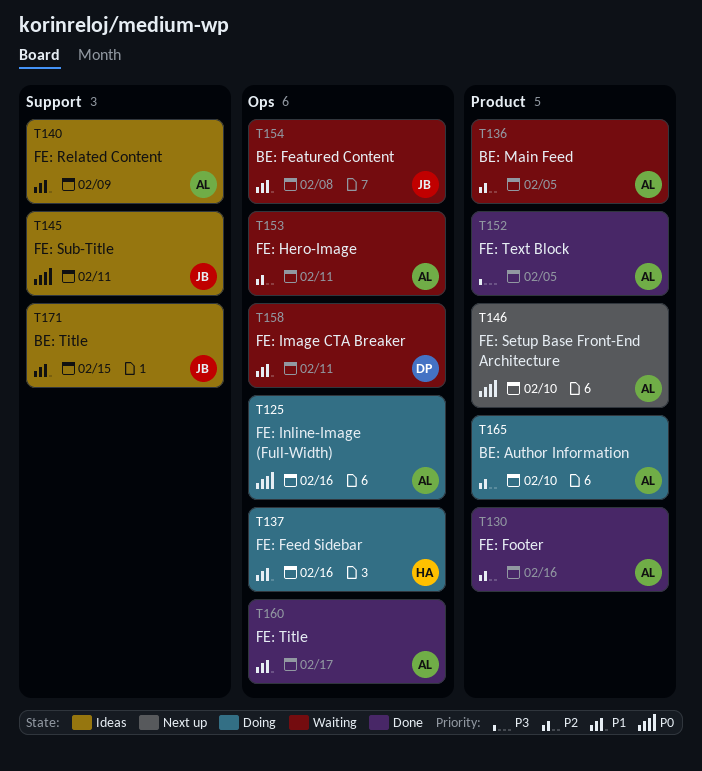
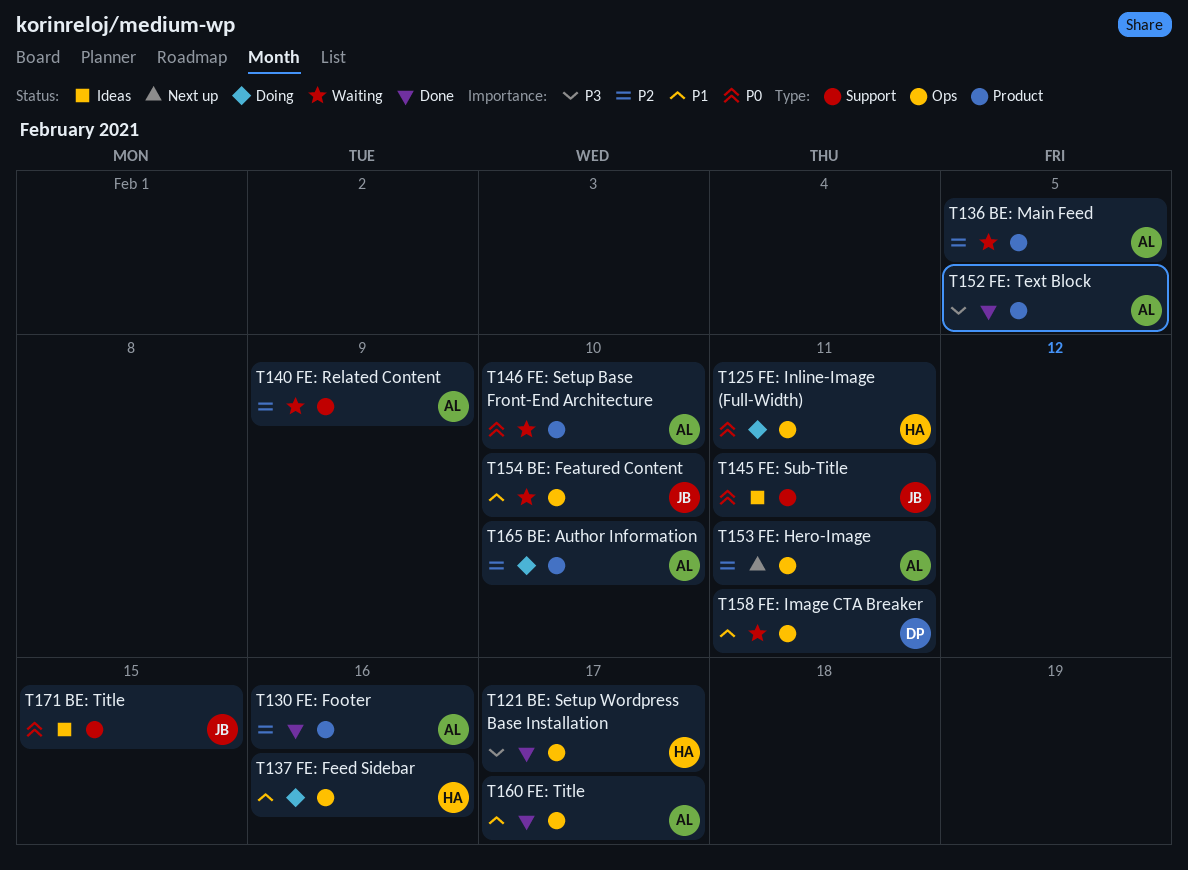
T121: none -> present
T125, owner: AL -> HA
T125, due: Feb 16 -> Feb 11
T140, status: Ideas -> Waiting
T140, priority: P1 -> P2
T146, status: Next up -> Waiting
T153, status: Waiting -> Next up
T154, due: Feb 8 -> Feb 10
T171, priority: P1 -> P0

